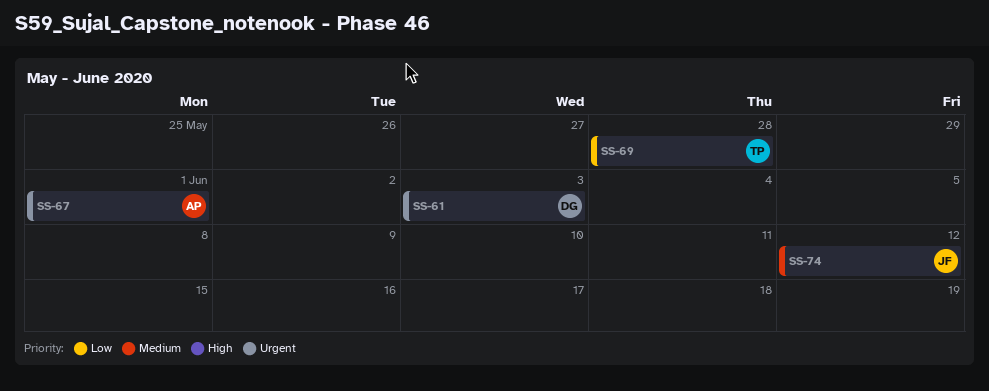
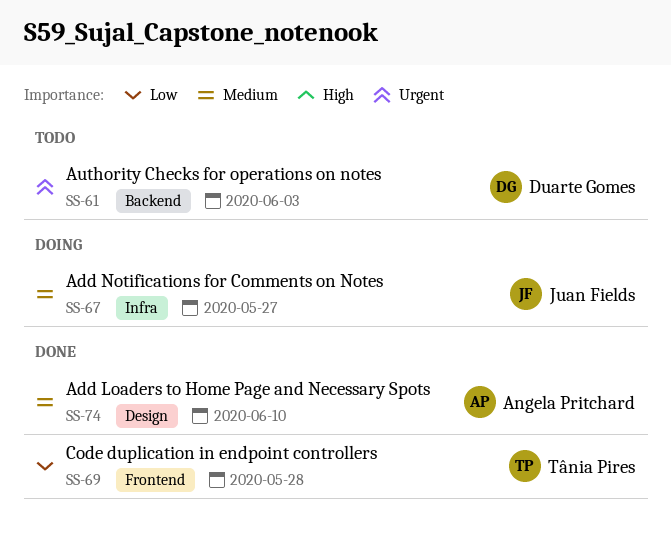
SS-67, owner: Angela Pritchard -> Juan Fields
SS-67, priority: Urgent -> Medium
SS-67, due: Jun 1 -> May 27
SS-74, owner: Juan Fields -> Angela Pritchard
SS-74, due: Jun 12 -> Jun 10

